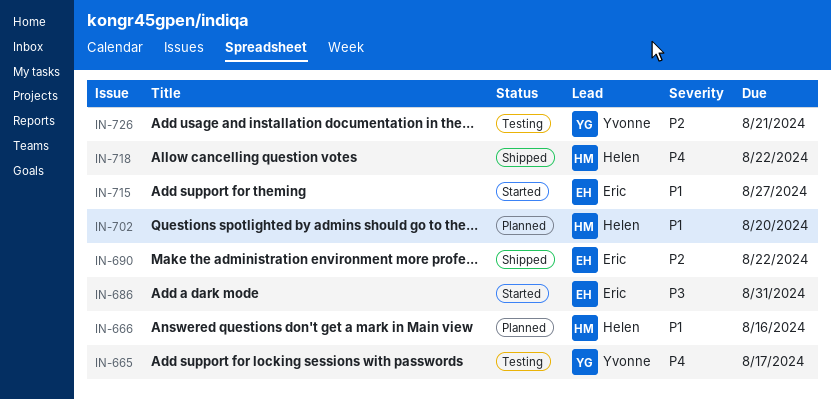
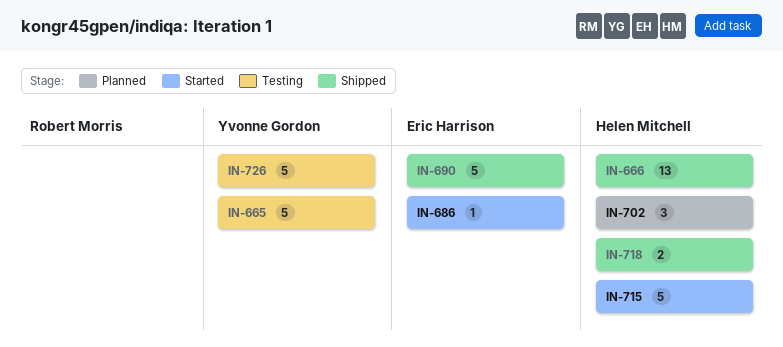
IN-666, status: Planned -> Shipped
IN-715, owner: Eric Harrison -> Helen Mitchell

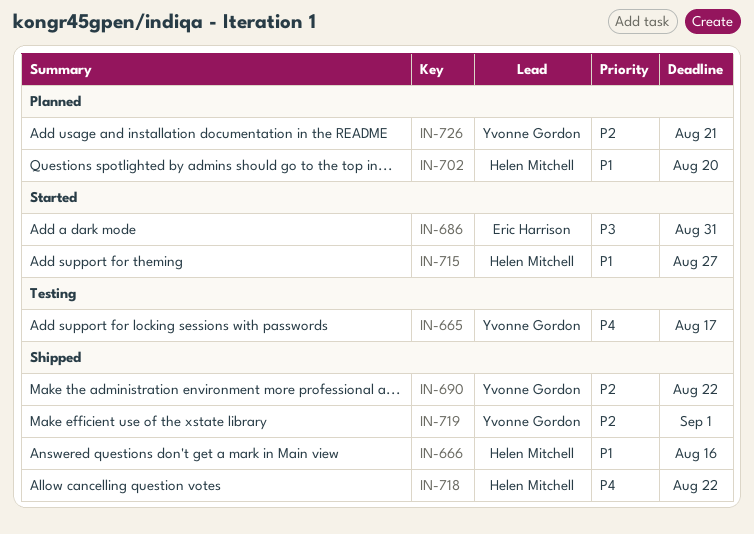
IN-690, owner: Eric Harrison -> Yvonne Gordon
IN-719: none -> present
IN-726, status: Testing -> Planned

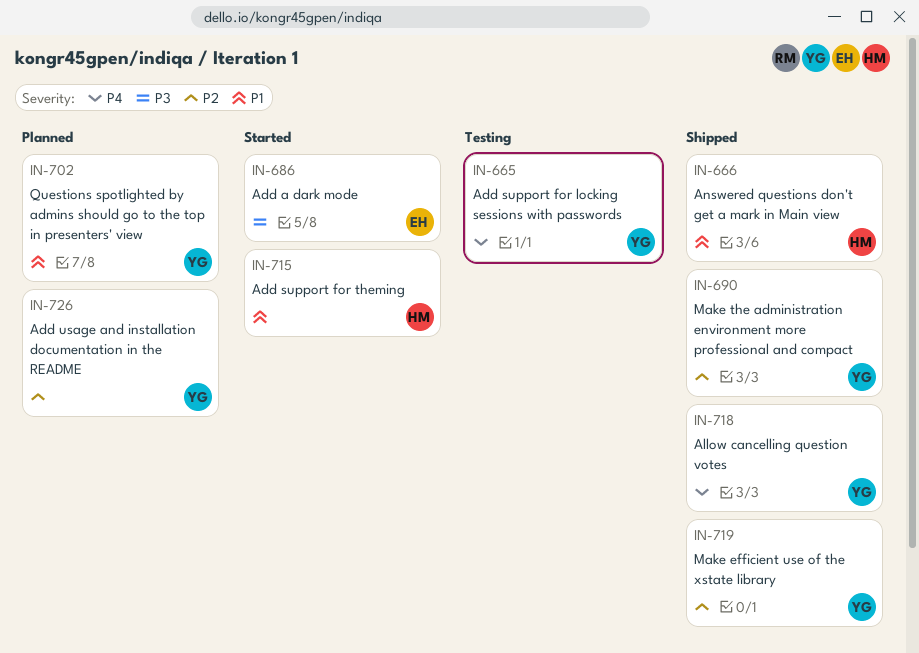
IN-702, owner: Helen Mitchell -> Yvonne Gordon
IN-718, owner: Helen Mitchell -> Yvonne Gordon

